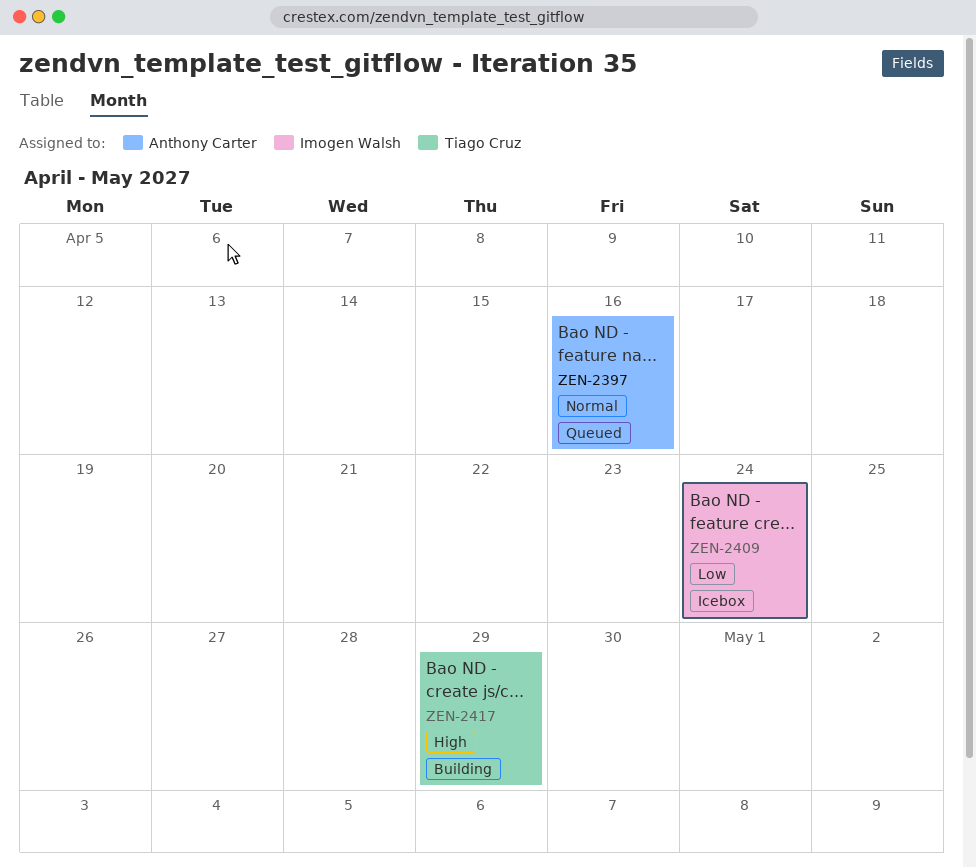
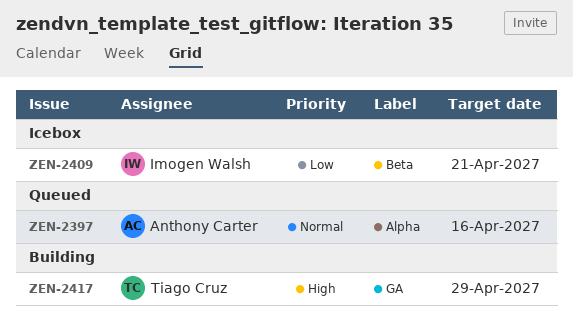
ZEN-2409, due: Apr 24 -> Apr 21

